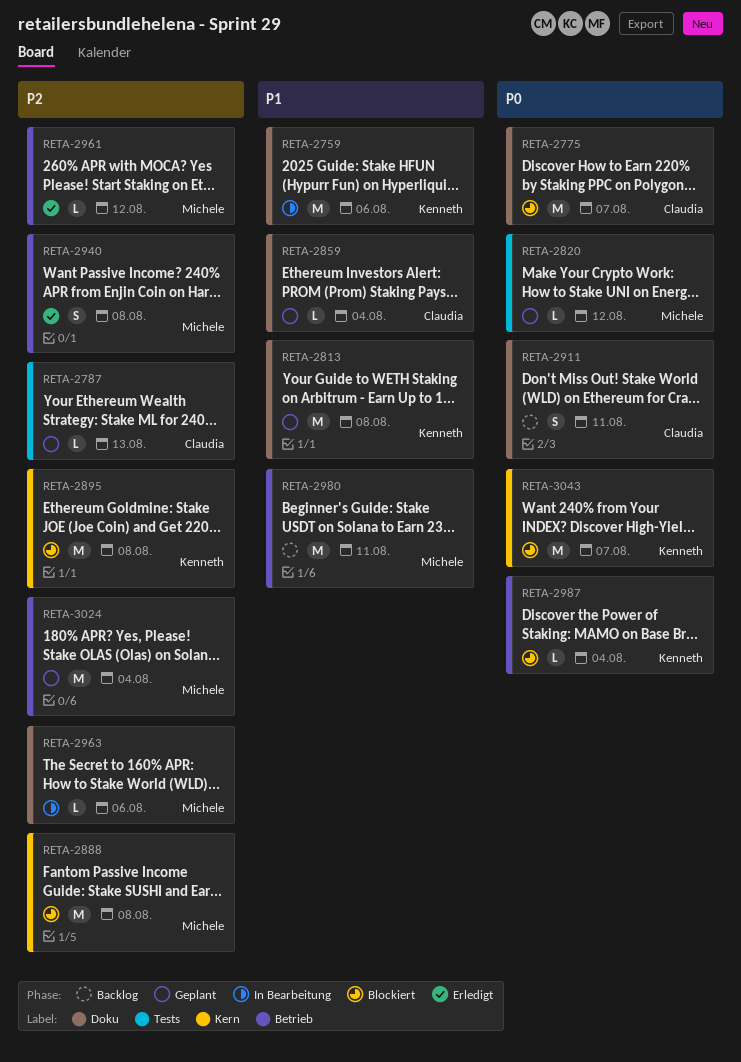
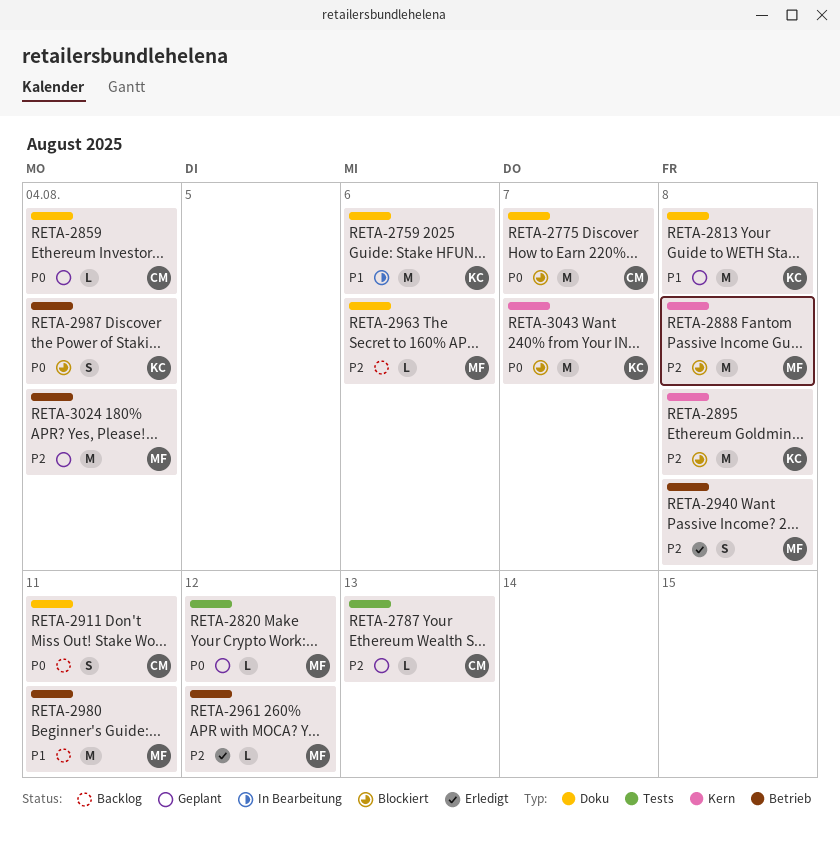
RETA-2859, priority: P1 -> P0
RETA-2963, status: In Bearbeitung -> Backlog
RETA-2987, estimate: L -> S

